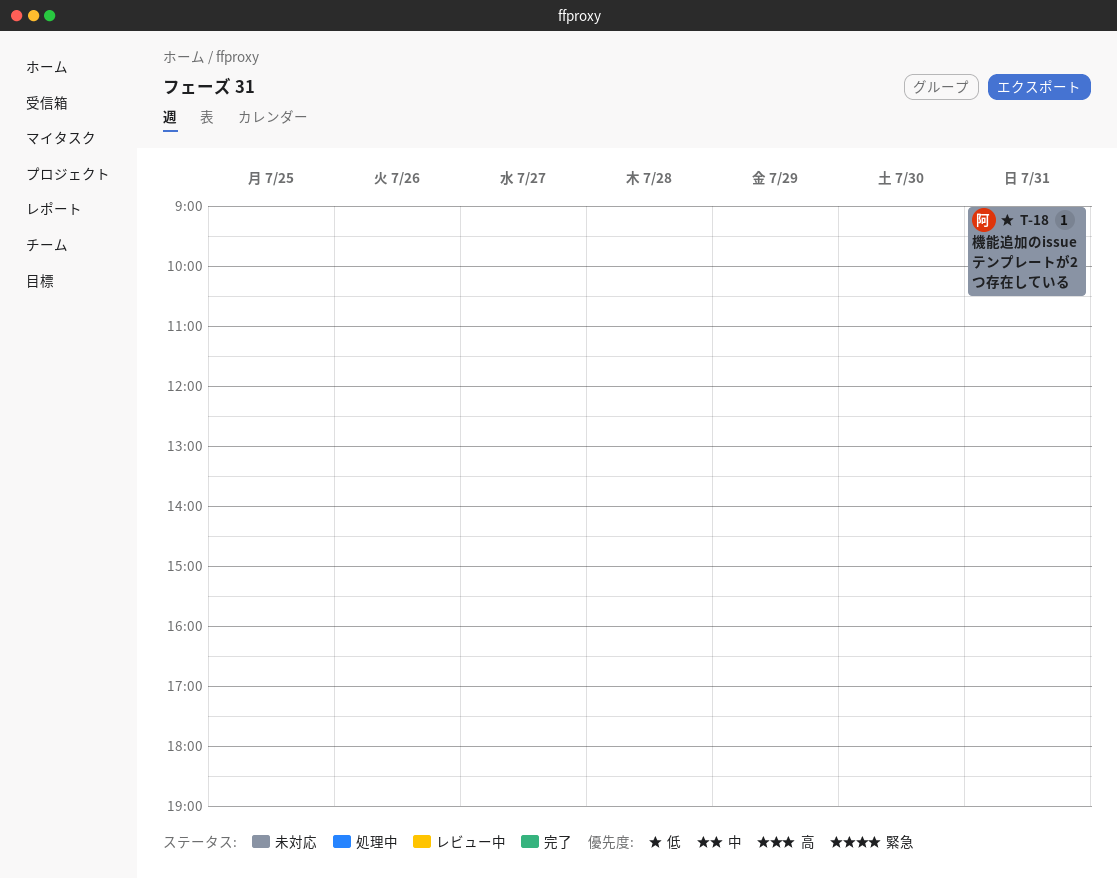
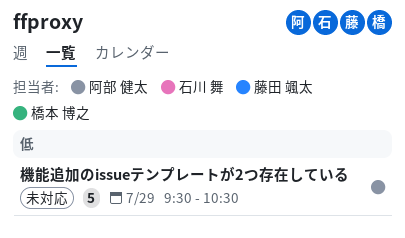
機能追加のissueテンプレートが2つ存在している, estimate: 1 -> 5
機能追加のissueテンプレートが2つ存在している, day: Jul 31 -> Jul 29
機能追加のissueテンプレートが2つ存在している, begins: 09:00 -> 09:30

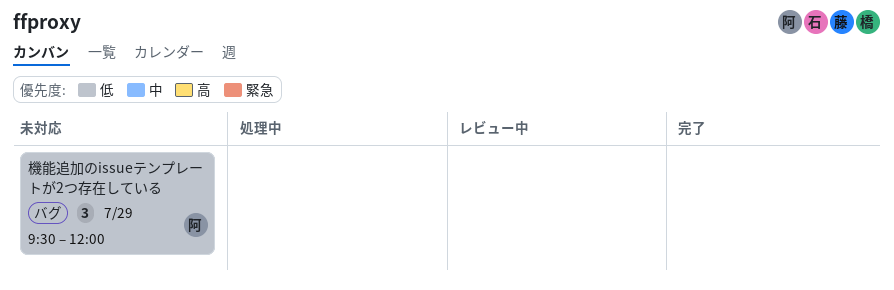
機能追加のissueテンプレートが2つ存在している, estimate: 5 -> 3
機能追加のissueテンプレートが2つ存在している, ends: 10:30 -> 12:00

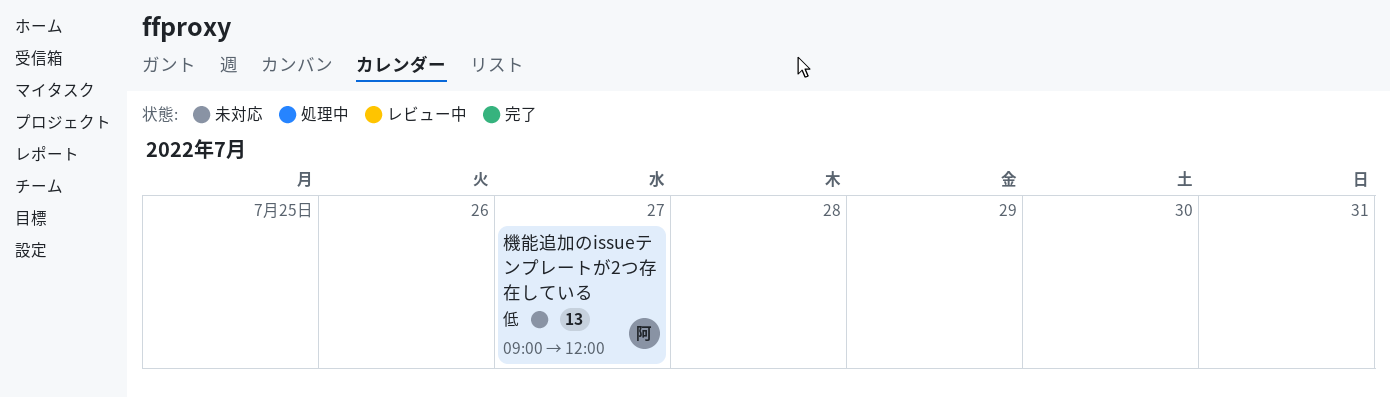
機能追加のissueテンプレートが2つ存在している, estimate: 3 -> 13
機能追加のissueテンプレートが2つ存在している, day: Jul 29 -> Jul 27
機能追加のissueテンプレートが2つ存在している, begins: 09:30 -> 09:00

